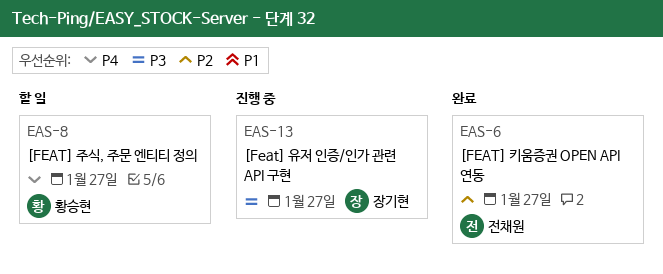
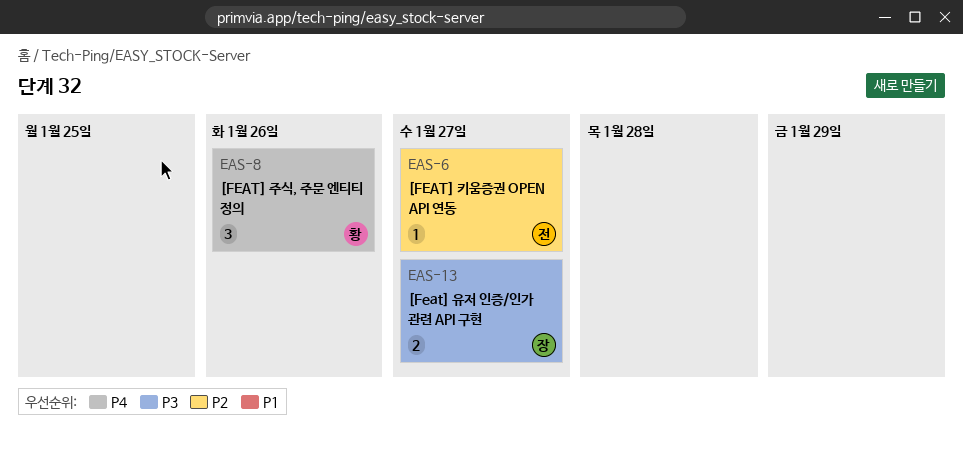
EAS-8, due: Jan 27 -> Jan 26

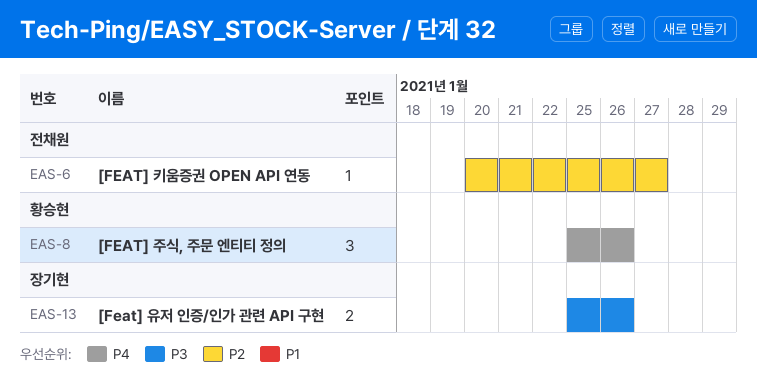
EAS-13, due: Jan 27 -> Jan 26

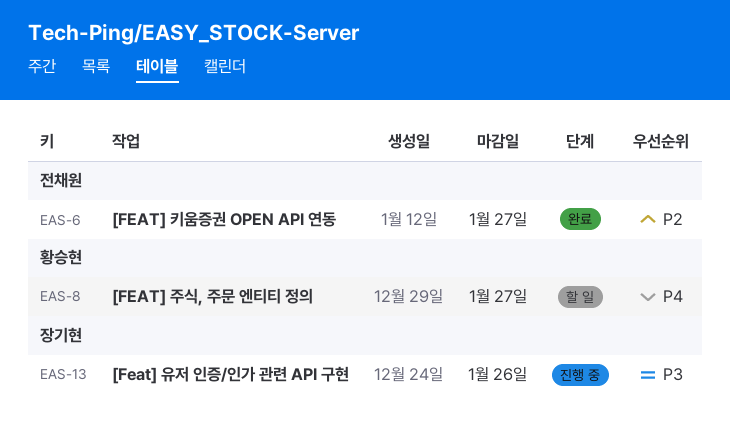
EAS-8, due: Jan 26 -> Jan 27

